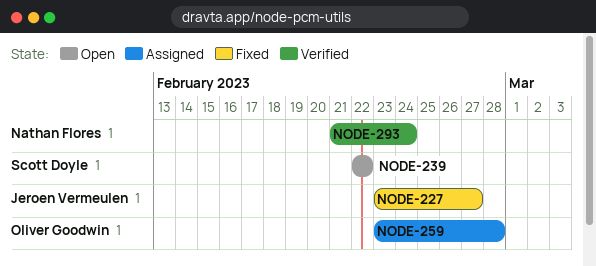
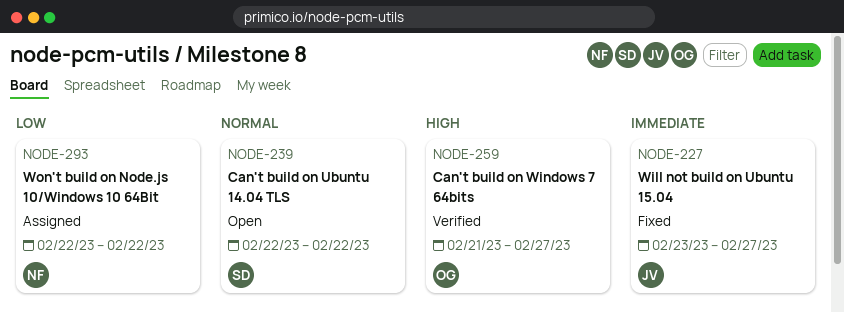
NODE-259, status: Assigned -> Verified
NODE-259, start: Feb 23 -> Feb 21
NODE-259, due: Feb 28 -> Feb 27
NODE-293, status: Verified -> Assigned
NODE-293, start: Feb 21 -> Feb 22
NODE-293, due: Feb 24 -> Feb 22

